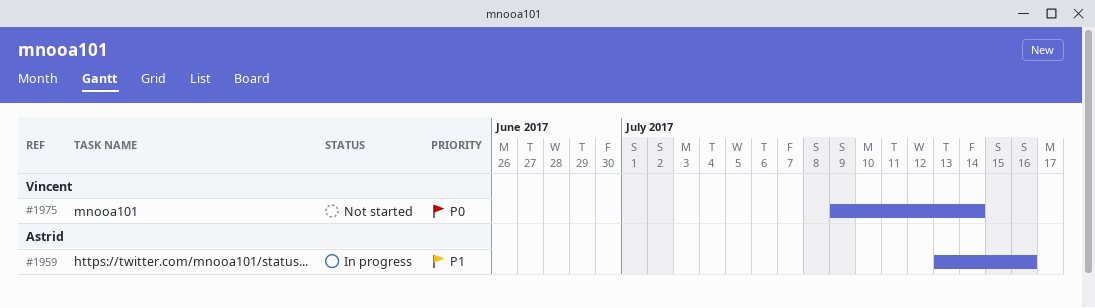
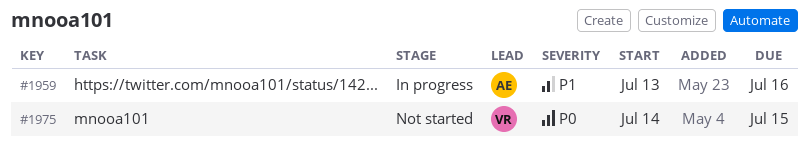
#1975, start: Jul 9 -> Jul 14
#1975, due: Jul 14 -> Jul 15

